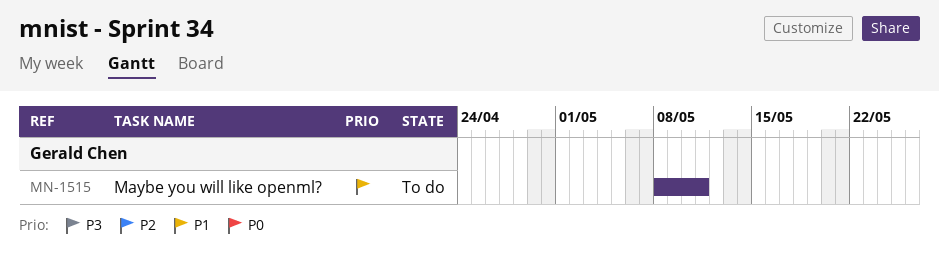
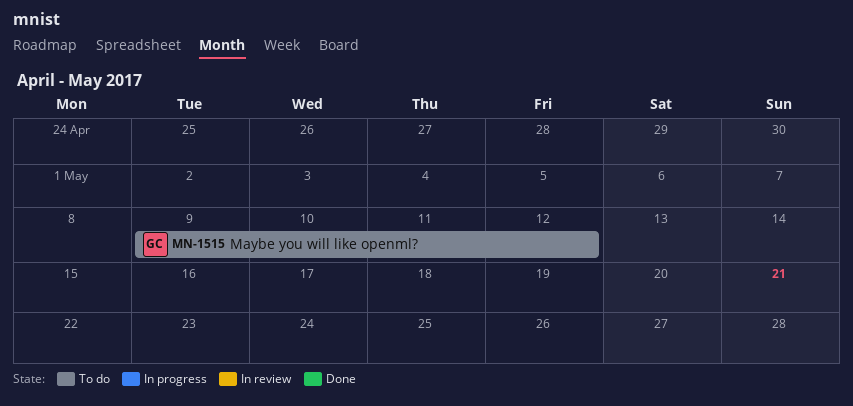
MN-1515, start: May 8 -> May 9
MN-1515, due: May 11 -> May 12

